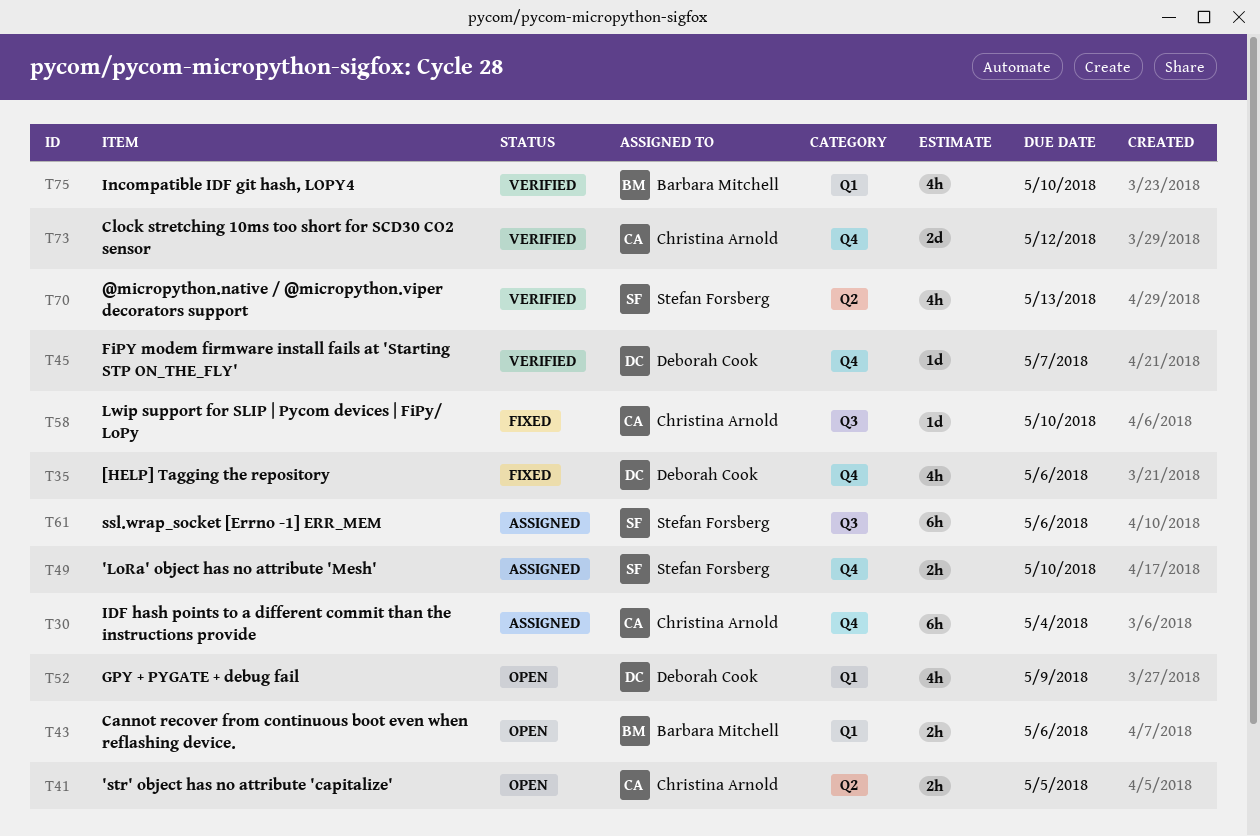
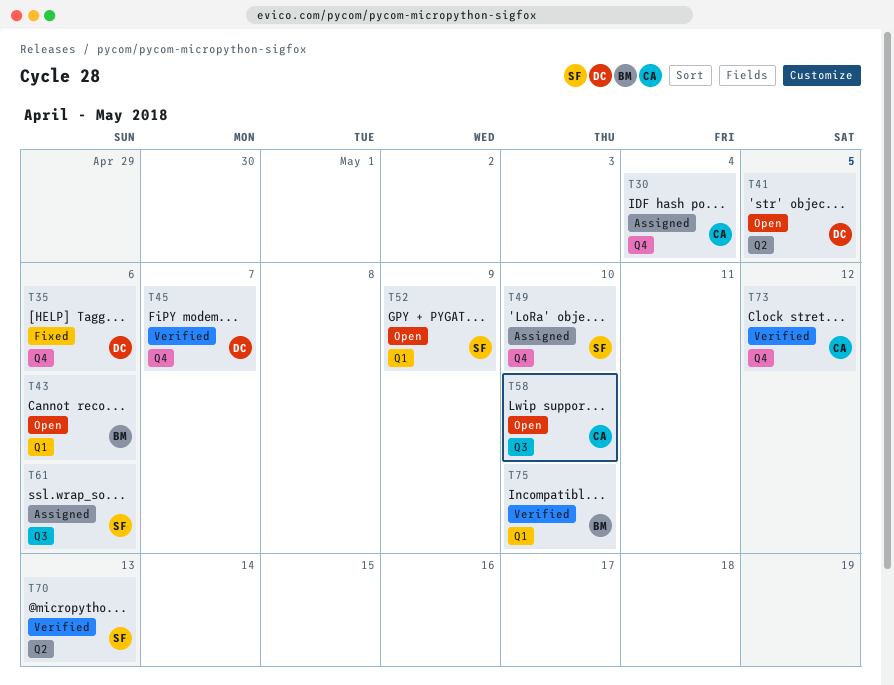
T41, owner: Christina Arnold -> Deborah Cook
T52, owner: Deborah Cook -> Stefan Forsberg
T58, status: Fixed -> Open

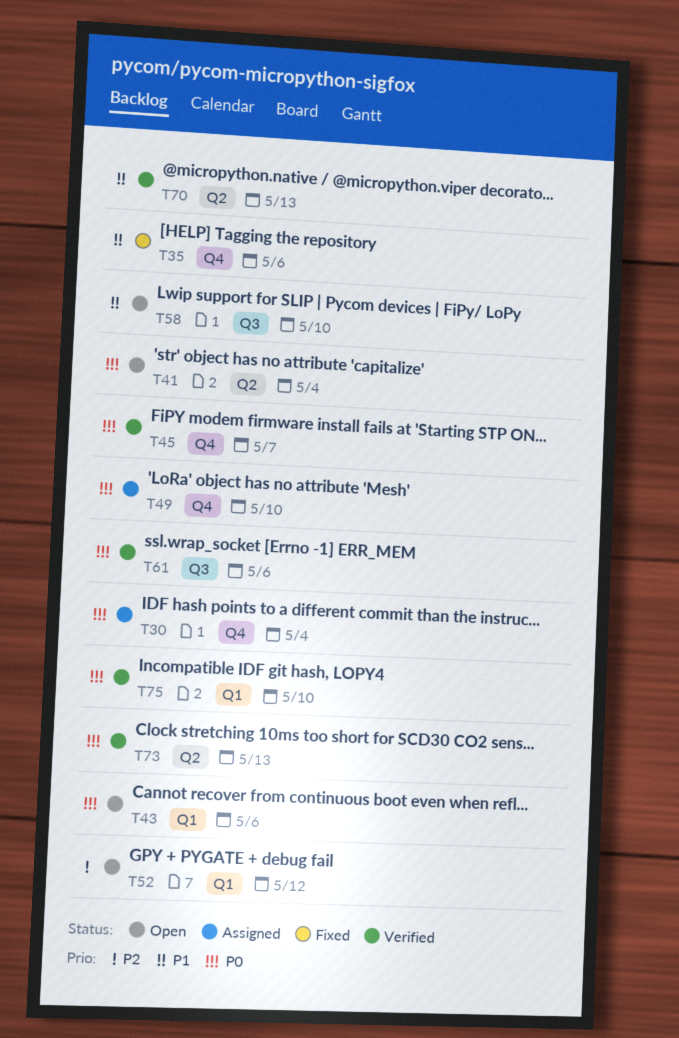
T41, due: May 5 -> May 4
T52, due: May 9 -> May 12
T61, status: Assigned -> Verified
T73, label: Q4 -> Q2
T73, due: May 12 -> May 13

